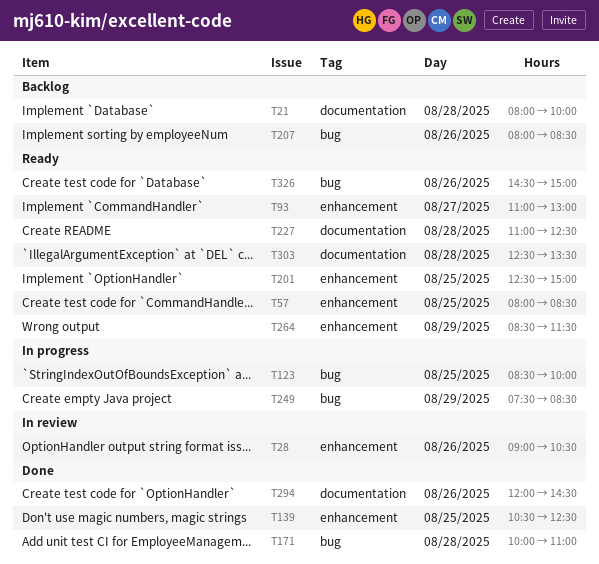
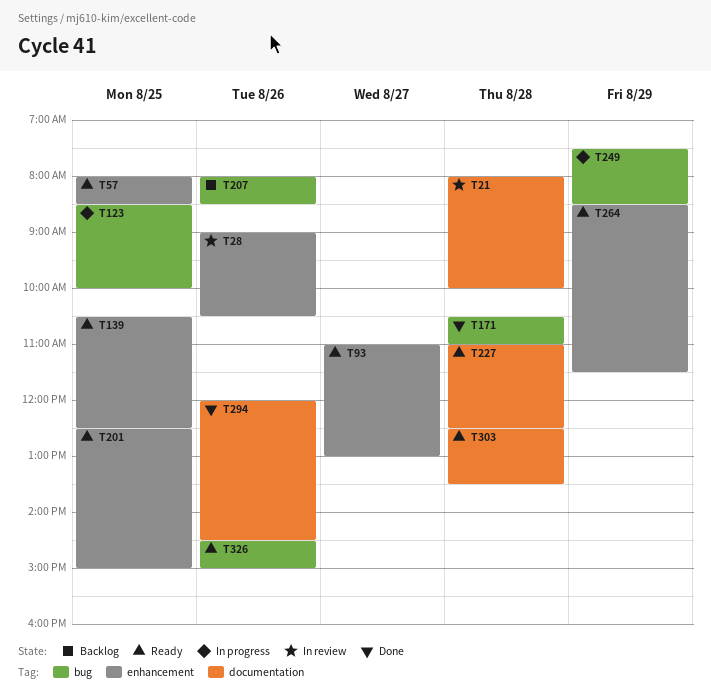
T21, status: Backlog -> In review
T139, status: Done -> Ready
T171, begins: 10:00 -> 10:30

